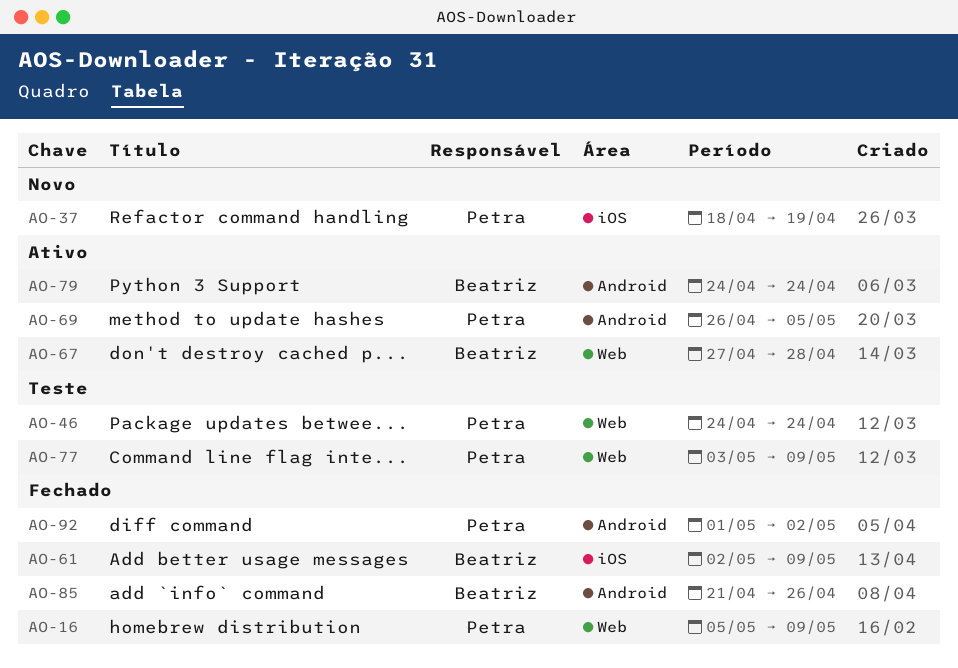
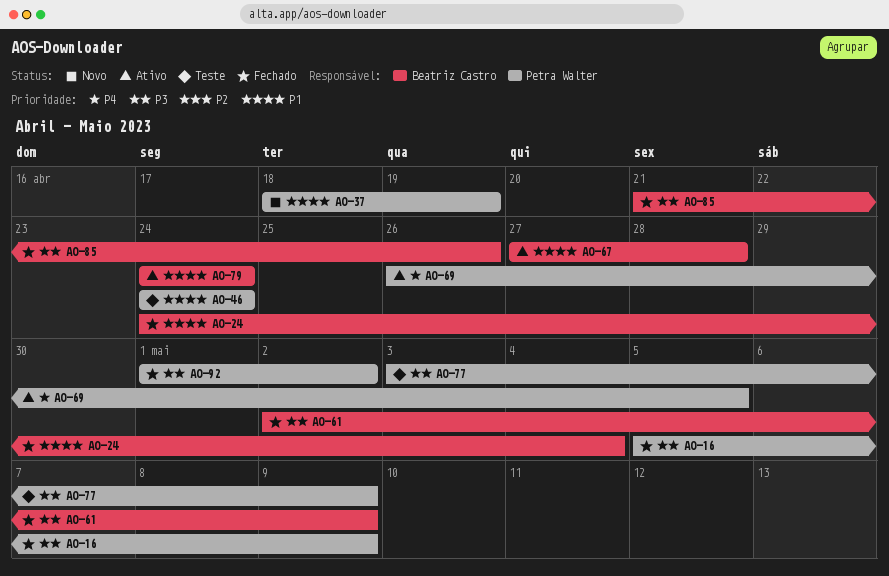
AO-24: none -> present

